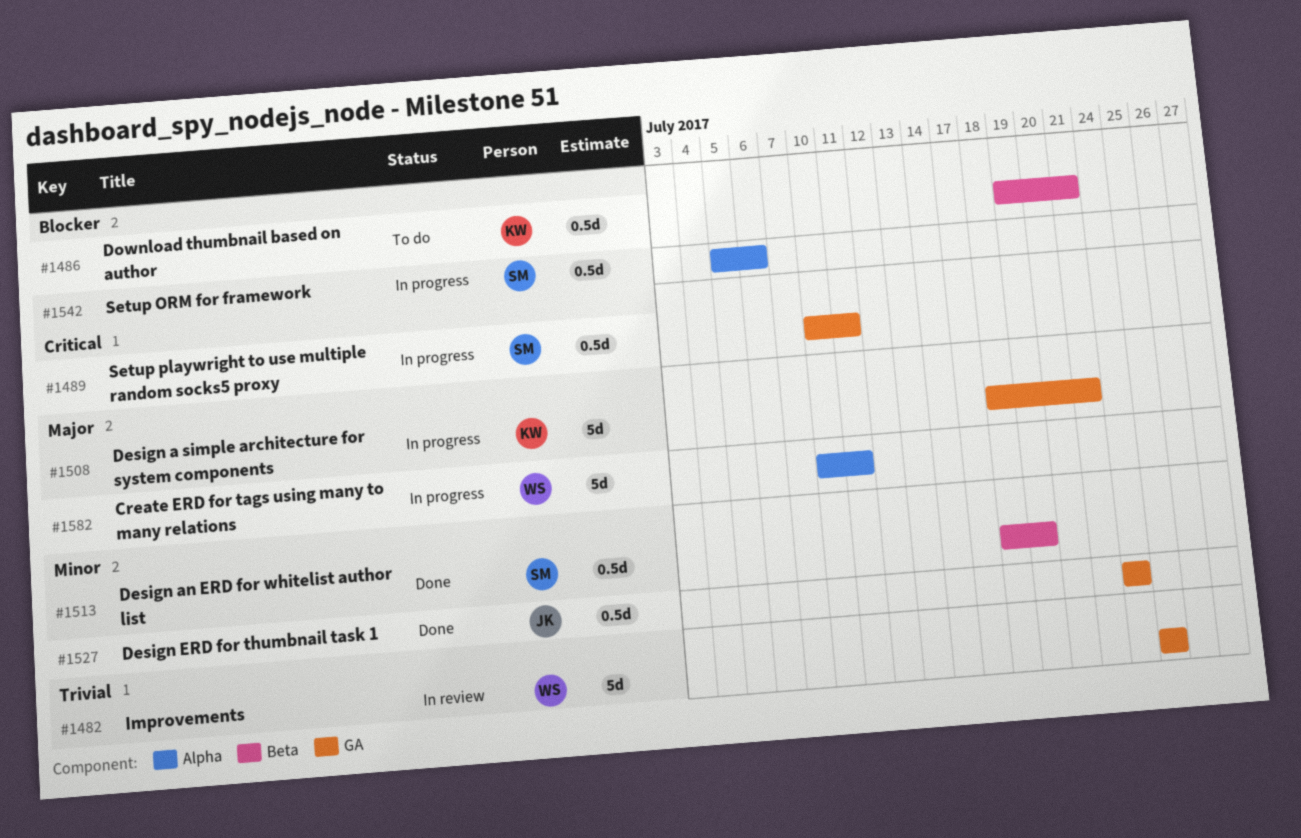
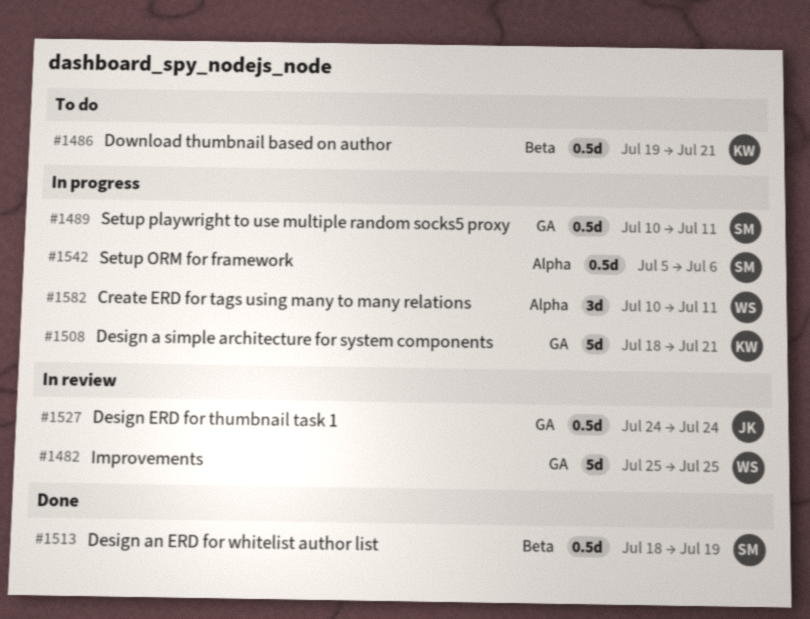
#1527, status: Done -> In review
#1582, estimate: 5d -> 3d

